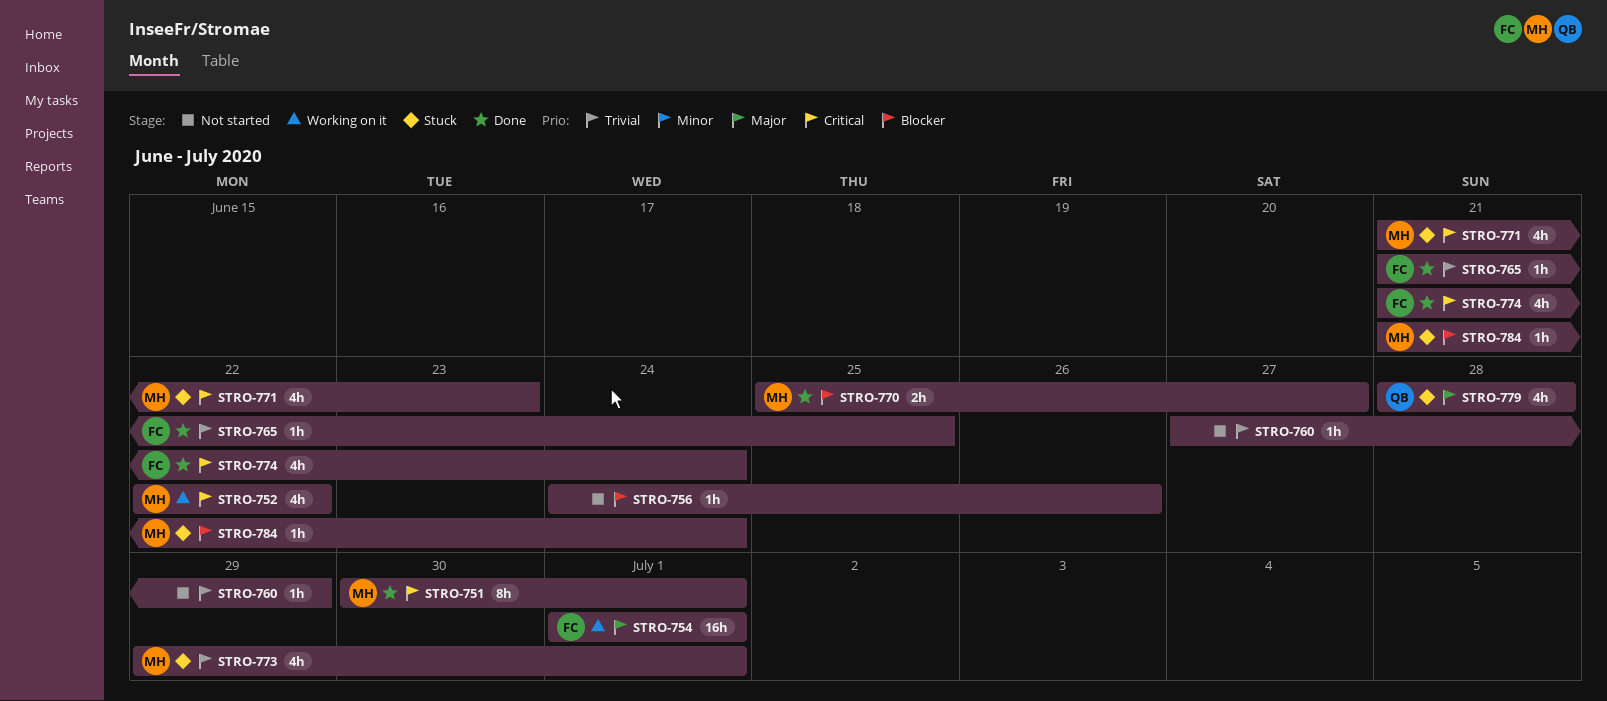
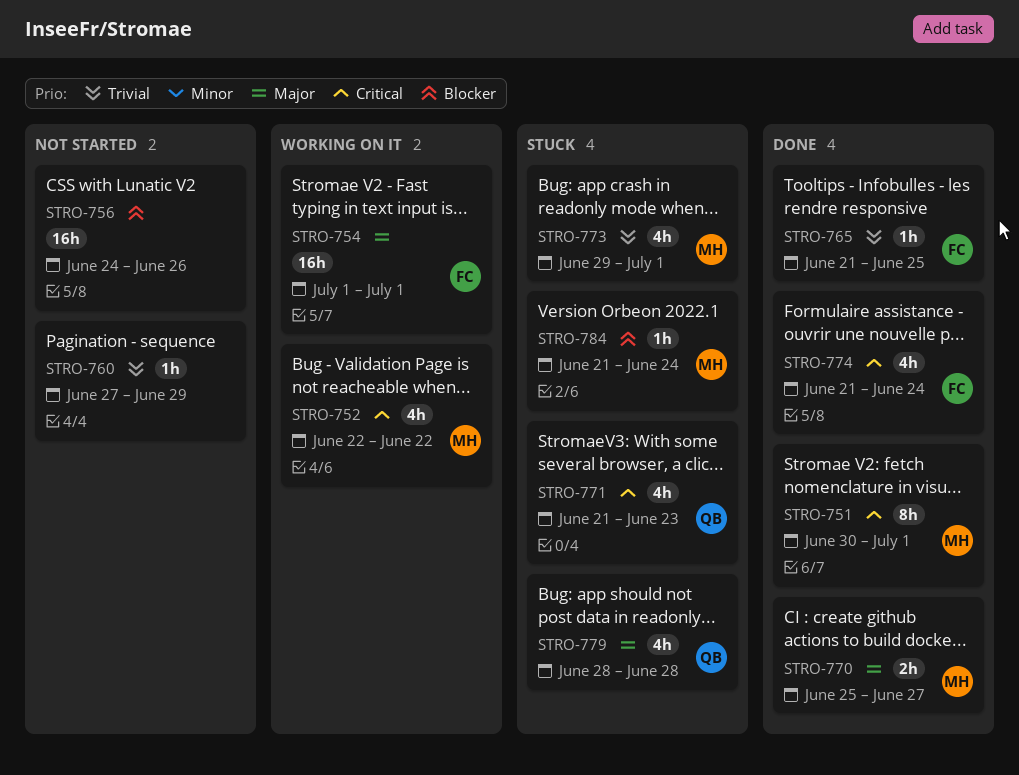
STRO-756, estimate: 1h -> 16h
STRO-770, priority: Blocker -> Major
STRO-771, owner: MH -> QB

